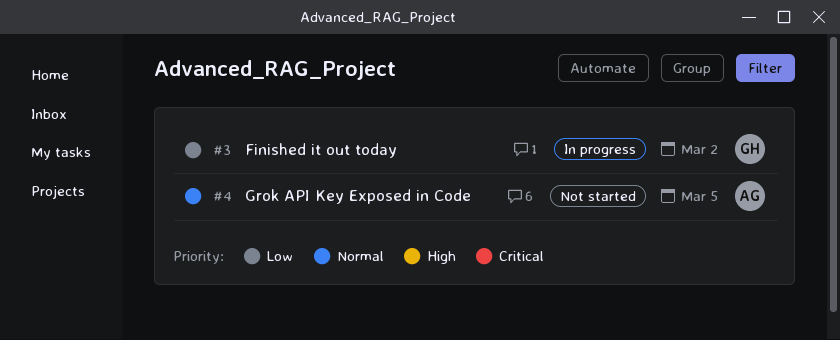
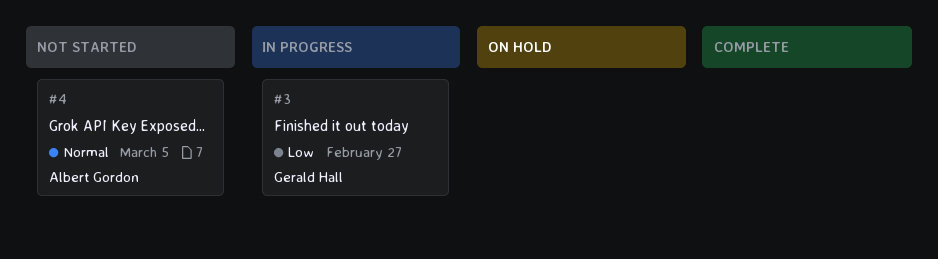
#3, due: Mar 2 -> Feb 27

